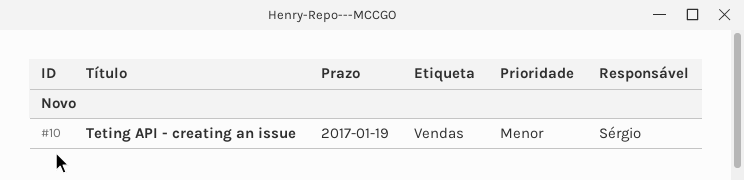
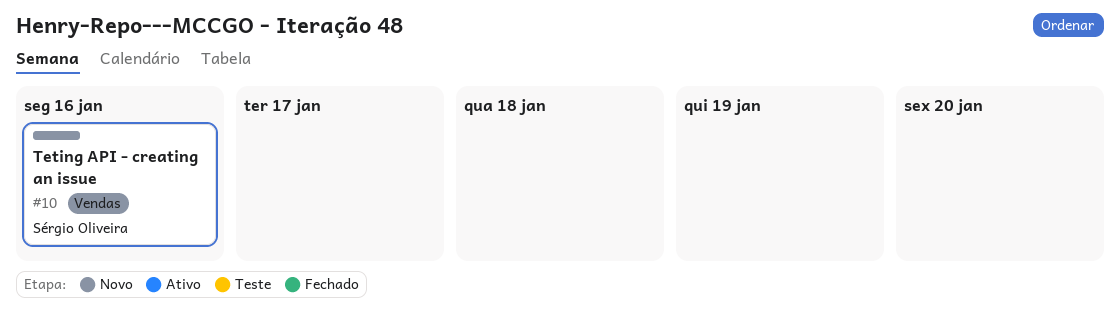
#10, due: Jan 19 -> Jan 16

